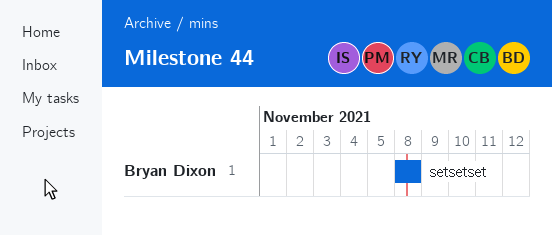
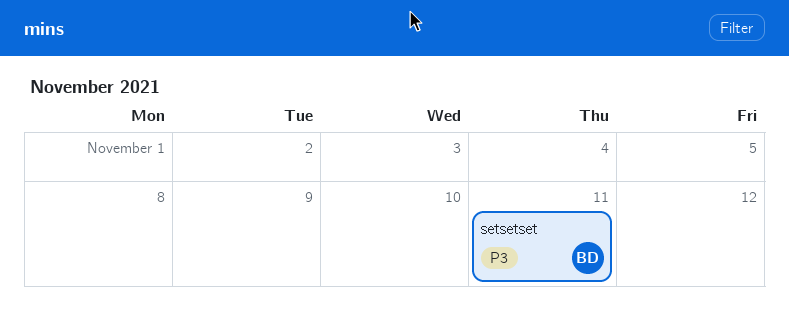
setsetset, due: Nov 8 -> Nov 11

